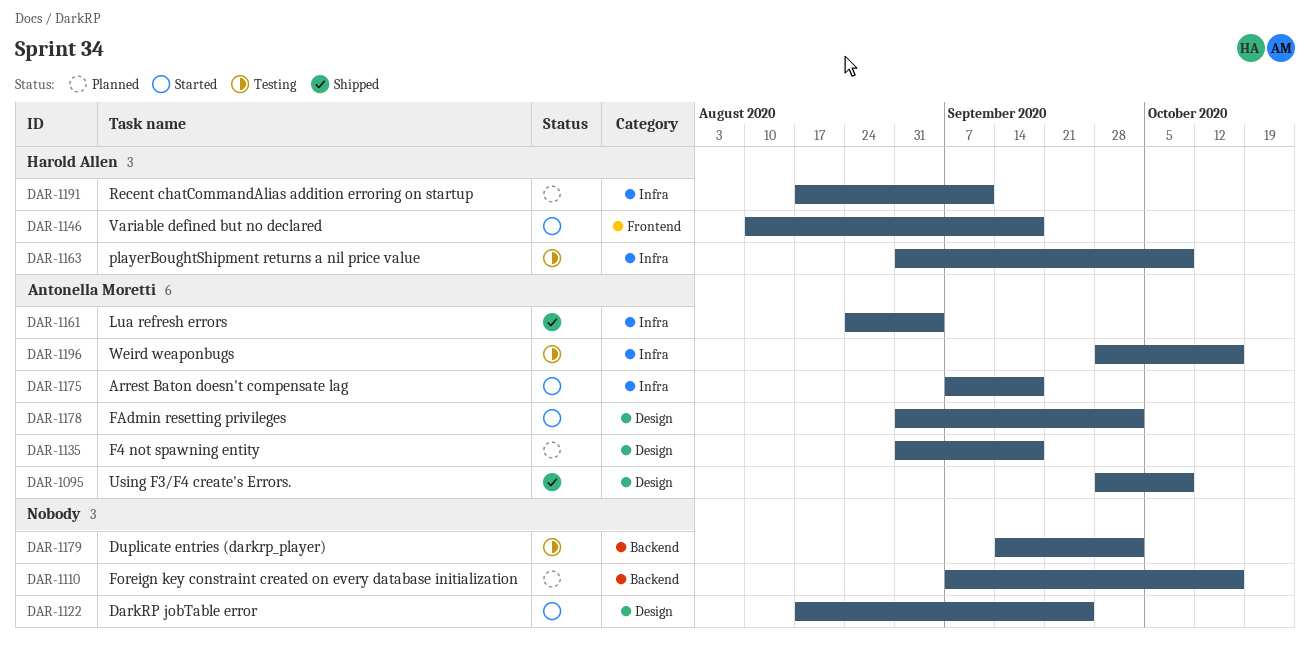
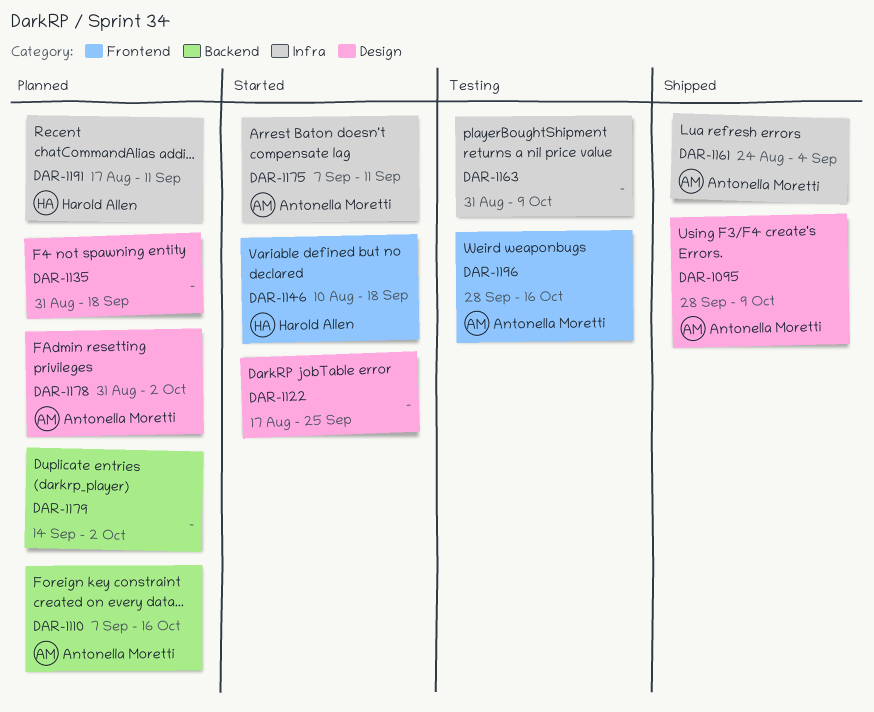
DAR-1110, owner: none -> Antonella Moretti
DAR-1135, owner: Antonella Moretti -> none
DAR-1163, owner: Harold Allen -> none
DAR-1175, due: Sep 18 -> Sep 11
DAR-1178, status: Started -> Planned
DAR-1179, status: Testing -> Planned
DAR-1196, label: Infra -> Frontend

